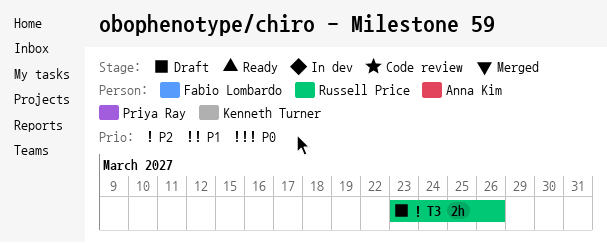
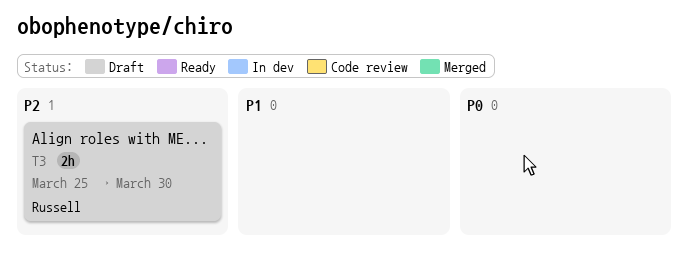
T3, start: Mar 23 -> Mar 25
T3, due: Mar 26 -> Mar 30

